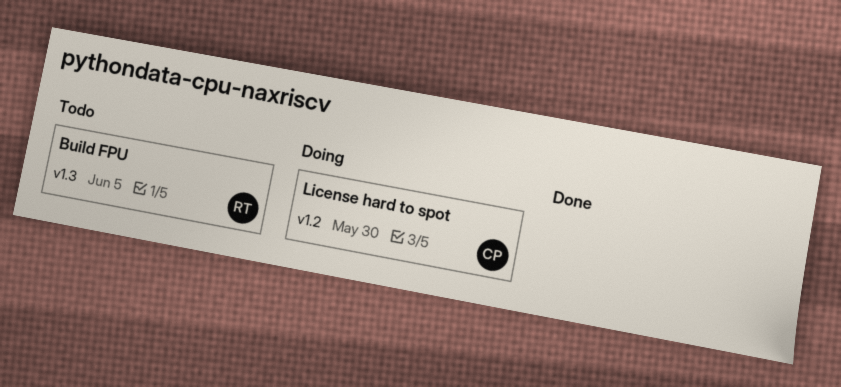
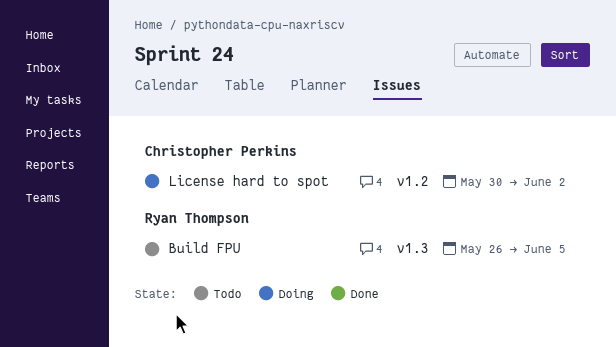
License hard to spot, due: May 30 -> Jun 2

